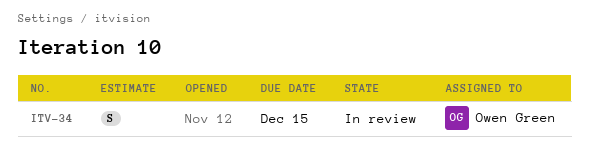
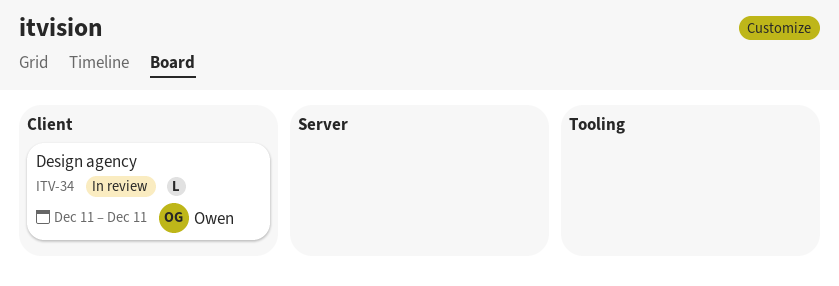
ITV-34, estimate: S -> L
ITV-34, due: Dec 15 -> Dec 11

